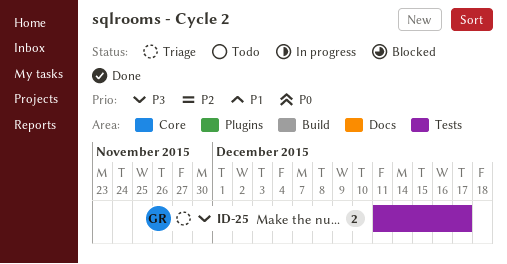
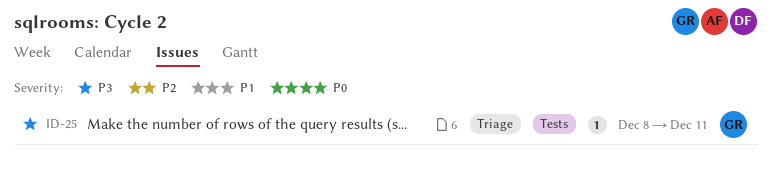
ID-25, estimate: 2 -> 1
ID-25, start: Dec 11 -> Dec 8
ID-25, due: Dec 17 -> Dec 11

